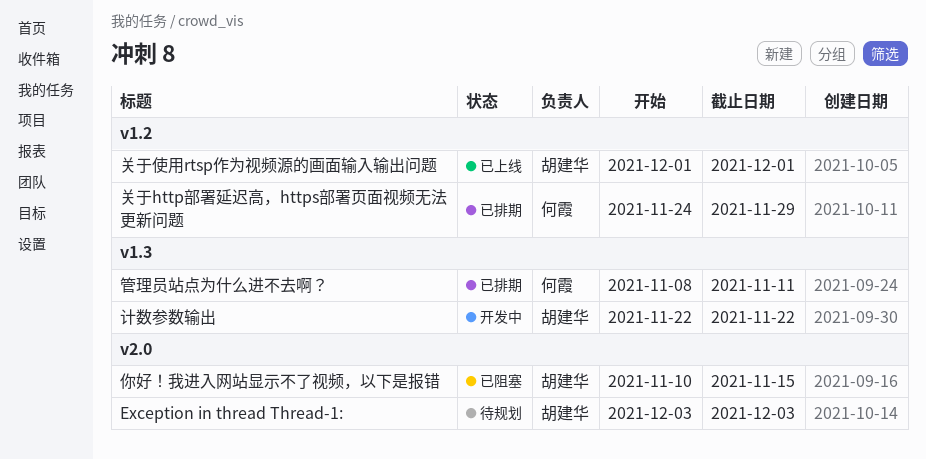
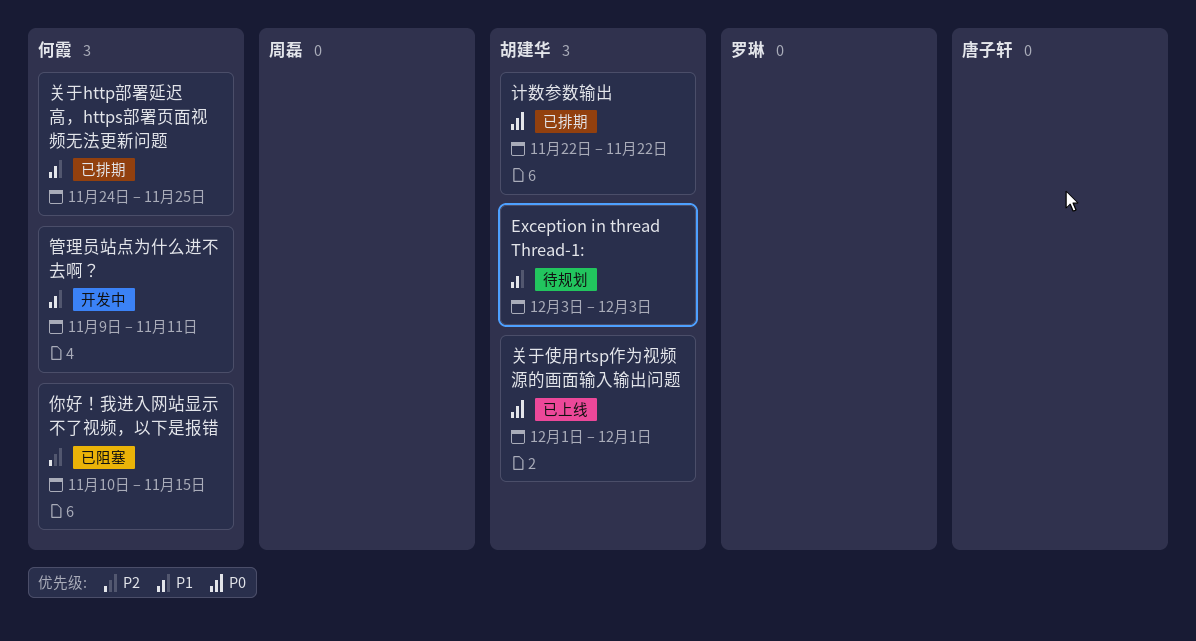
你好！我进入网站显示不了视频，以下是报错, owner: 胡建华 -> 何霞
关于http部署延迟高，https部署页面视频无法更新问题, due: Nov 29 -> Nov 25
管理员站点为什么进不去啊？, status: 已排期 -> 开发中
管理员站点为什么进不去啊？, start: Nov 8 -> Nov 9
计数参数输出, status: 开发中 -> 已排期

